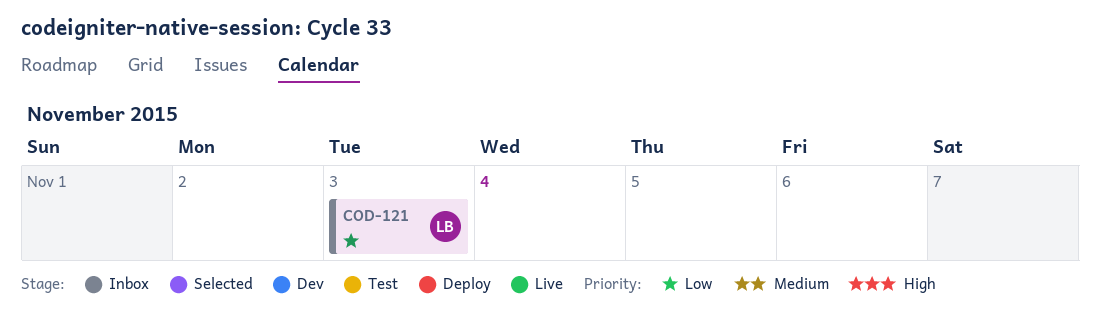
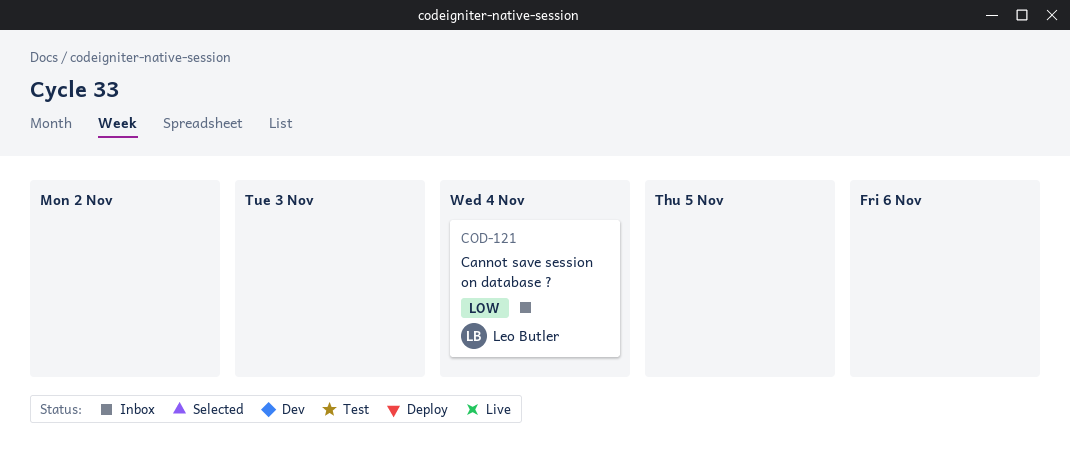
COD-121, due: Nov 3 -> Nov 4

